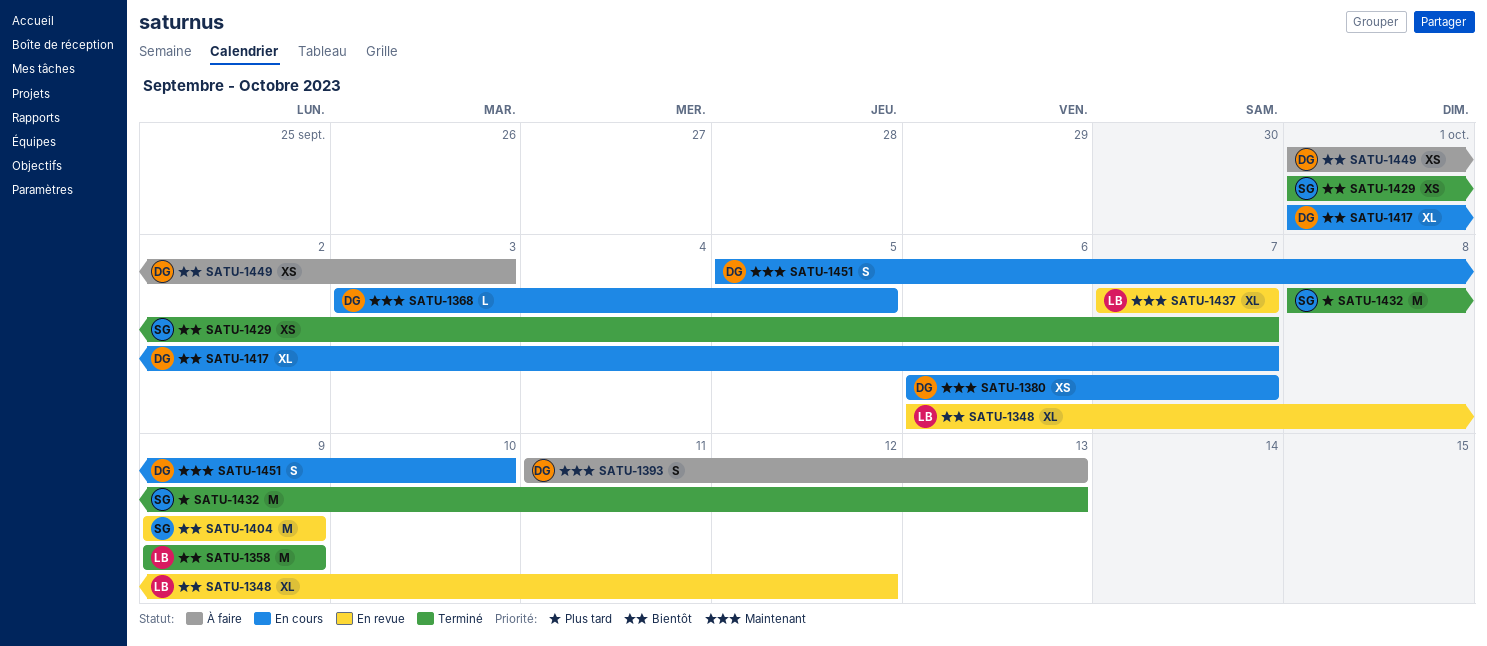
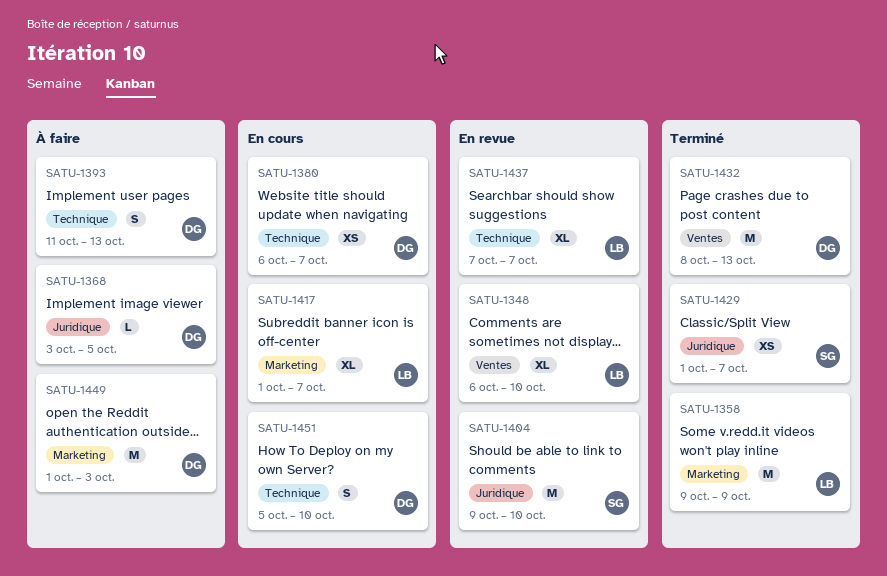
SATU-1348, due: Oct 12 -> Oct 10
SATU-1368, status: En cours -> À faire
SATU-1404, due: Oct 9 -> Oct 10
SATU-1417, owner: DG -> LB
SATU-1432, owner: SG -> DG
SATU-1449, estimate: XS -> M

